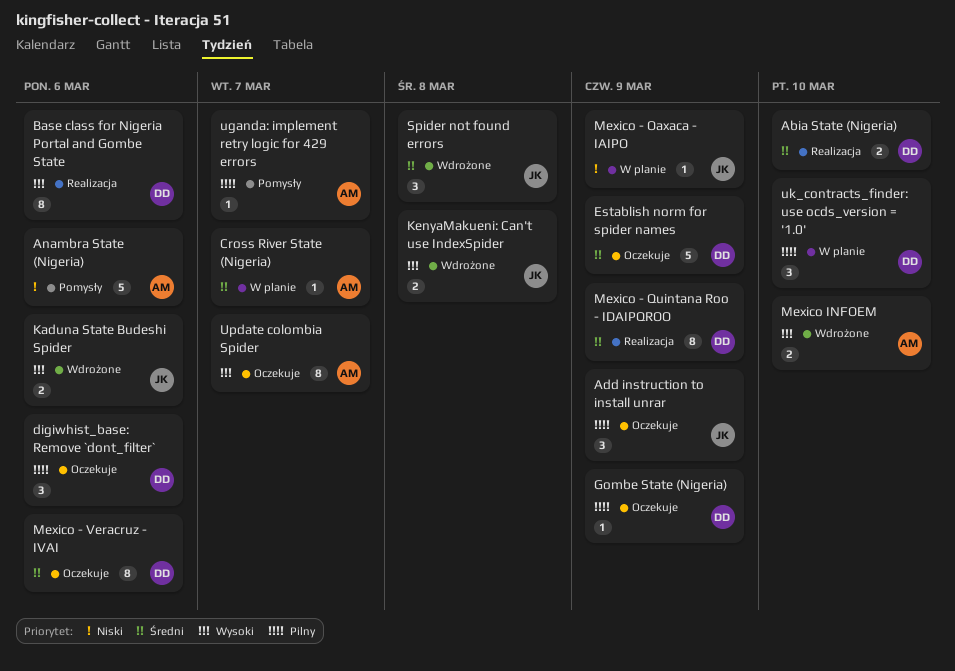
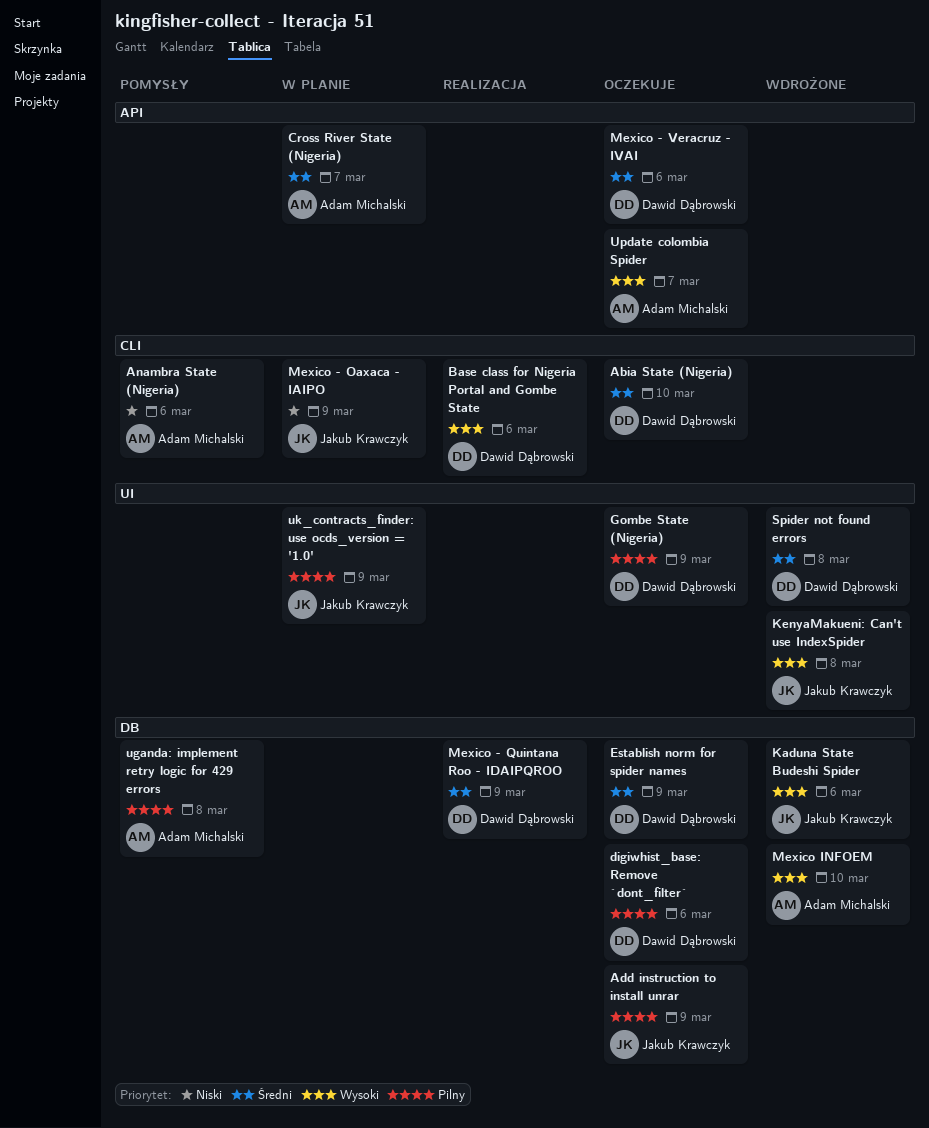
Abia State (Nigeria), status: Realizacja -> Oczekuje
Spider not found errors, owner: Jakub Krawczyk -> Dawid Dąbrowski
uganda: implement retry logic for 429 errors, due: Mar 7 -> Mar 8
uk_contracts_finder: use ocds_version = '1.0', owner: Dawid Dąbrowski -> Jakub Krawczyk
uk_contracts_finder: use ocds_version = '1.0', due: Mar 10 -> Mar 9

